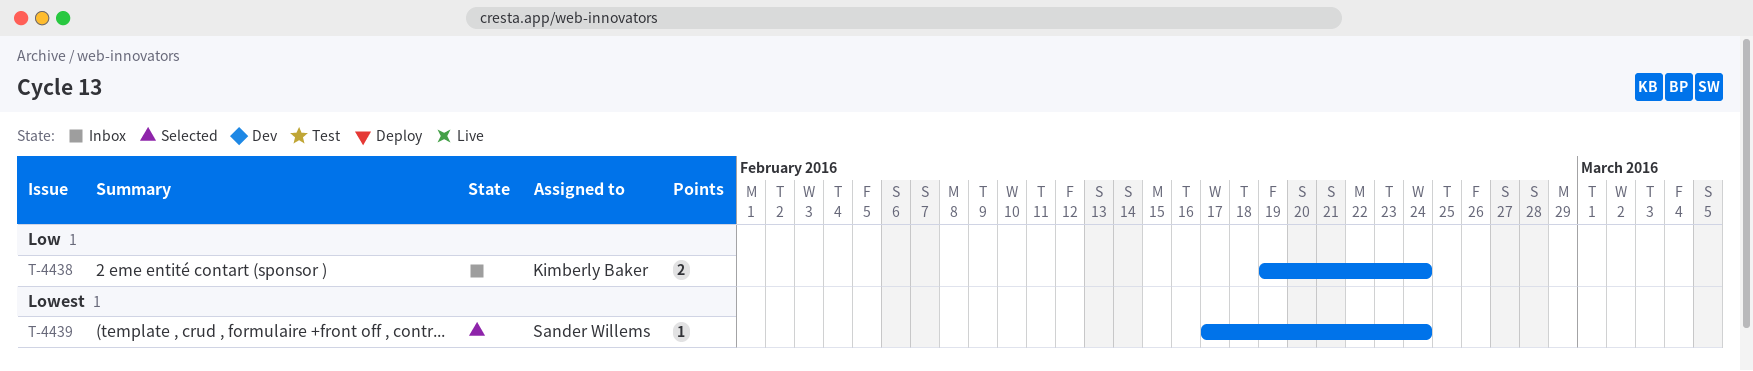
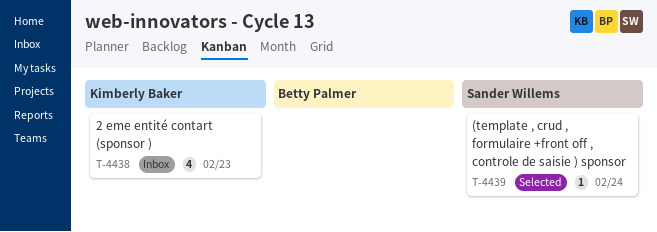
T-4438, estimate: 2 -> 4
T-4438, due: Feb 24 -> Feb 23

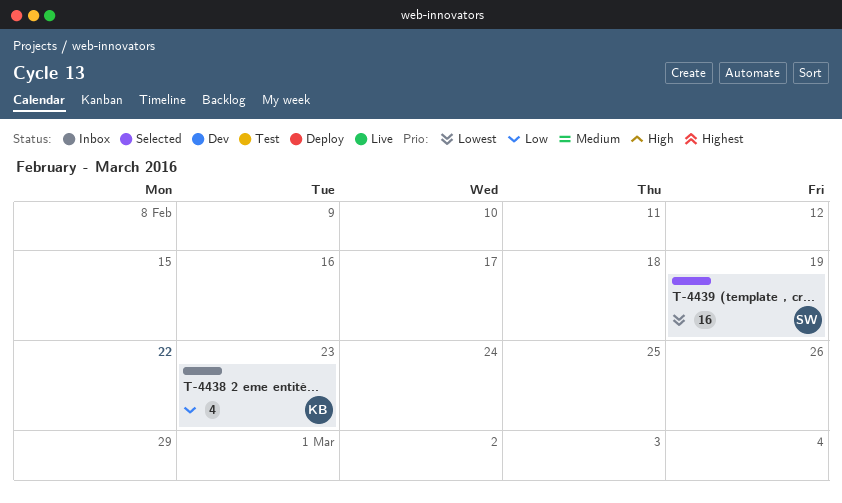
T-4439, estimate: 1 -> 16
T-4439, due: Feb 24 -> Feb 19

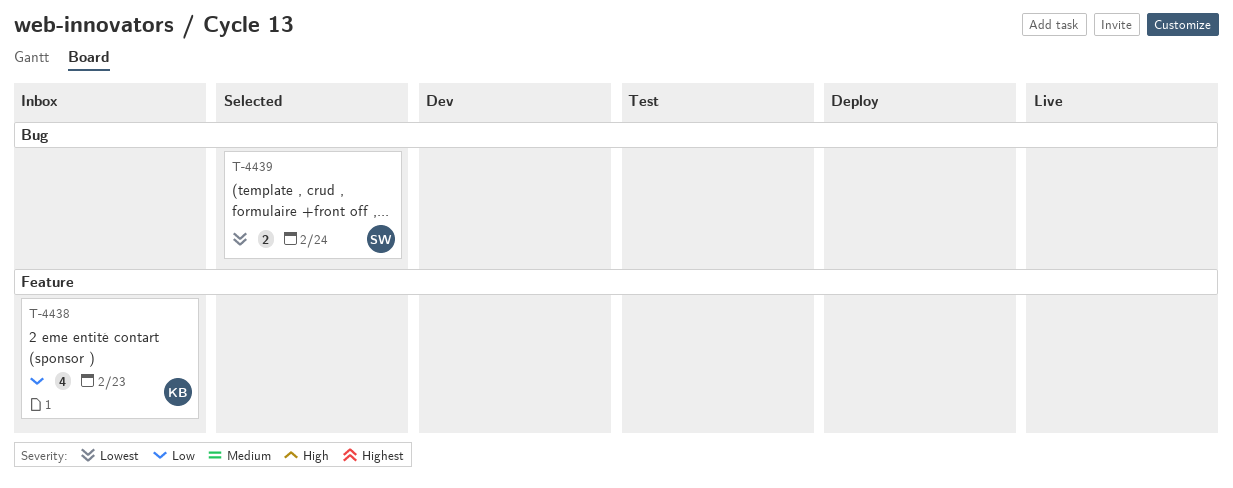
T-4439, estimate: 16 -> 2
T-4439, due: Feb 19 -> Feb 24

